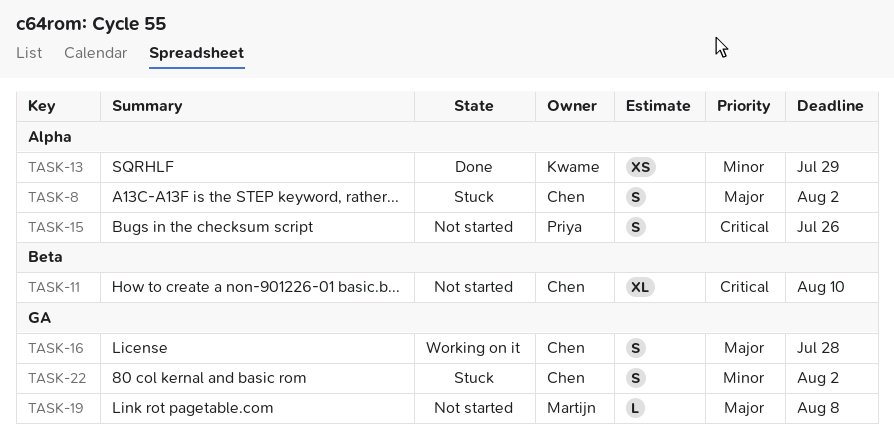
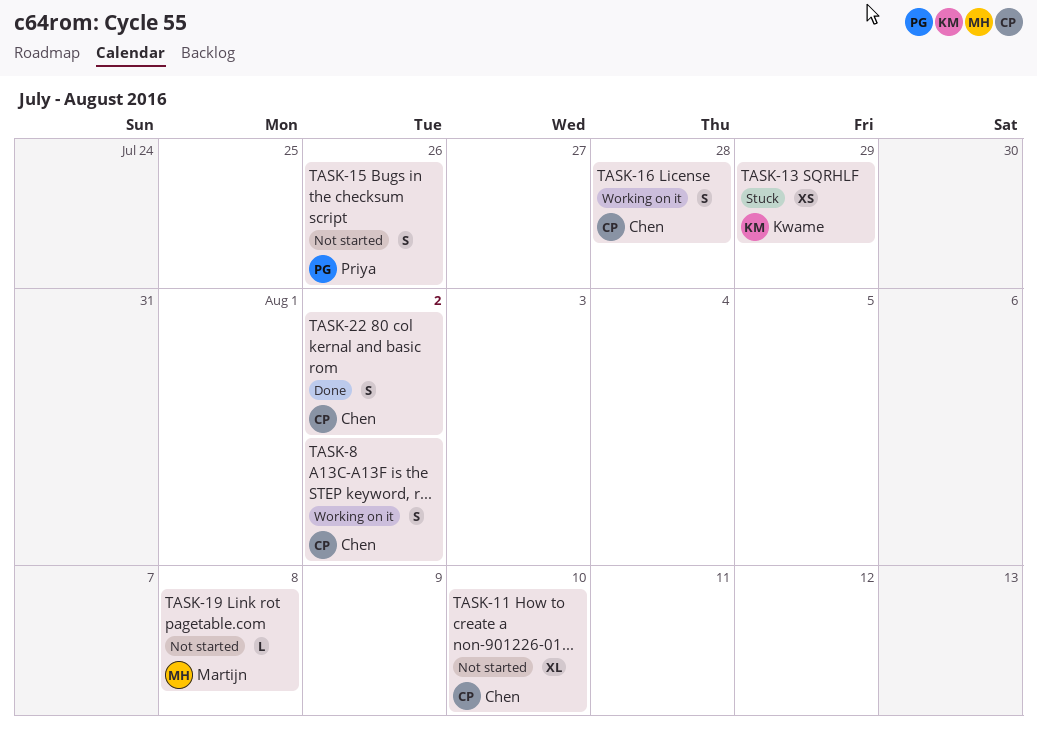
TASK-8, status: Stuck -> Working on it
TASK-13, status: Done -> Stuck
TASK-22, status: Stuck -> Done

